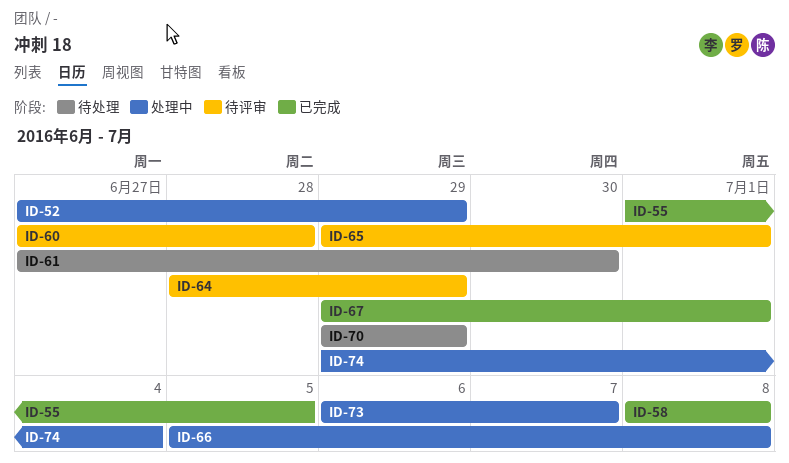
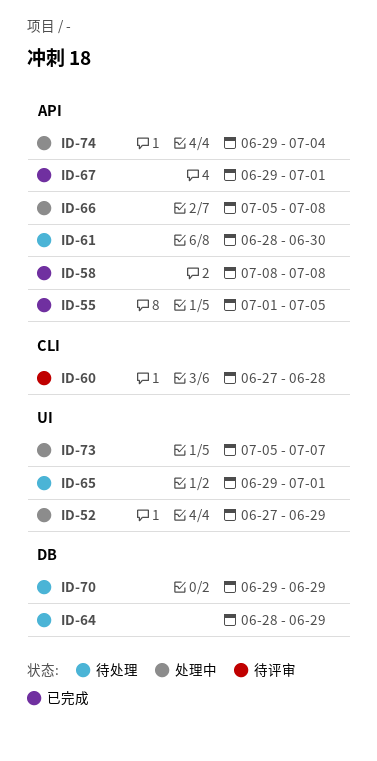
ID-61, start: Jun 27 -> Jun 28
ID-64, status: 待评审 -> 待处理
ID-65, status: 待评审 -> 待处理
ID-73, start: Jul 6 -> Jul 5

